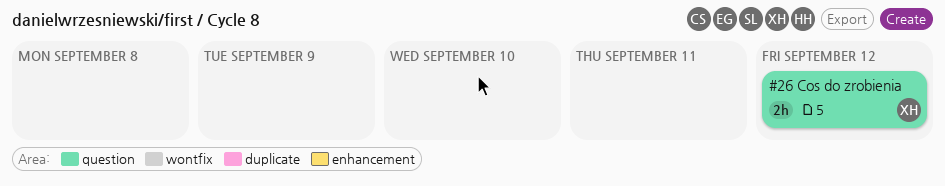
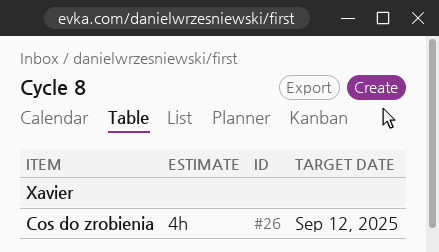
#26, estimate: 2h -> 4h

